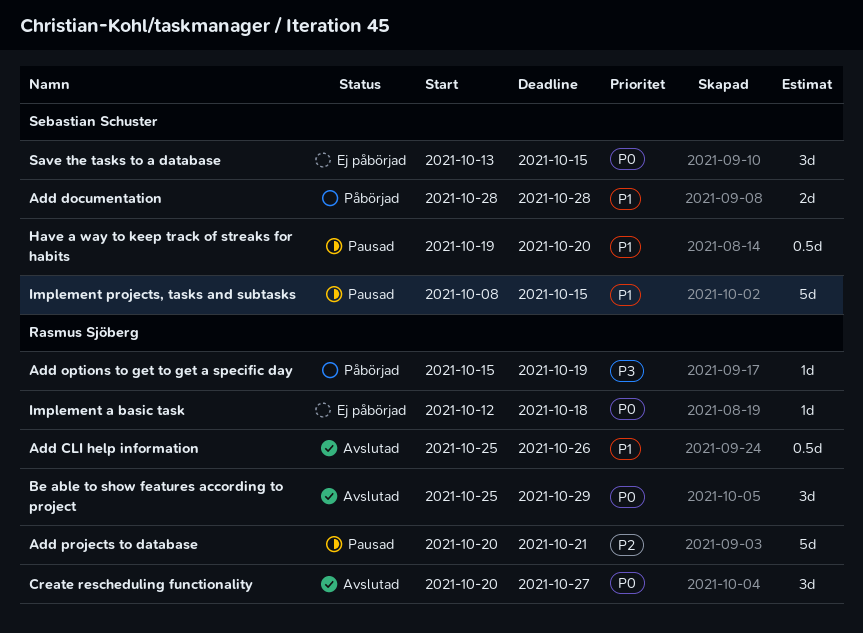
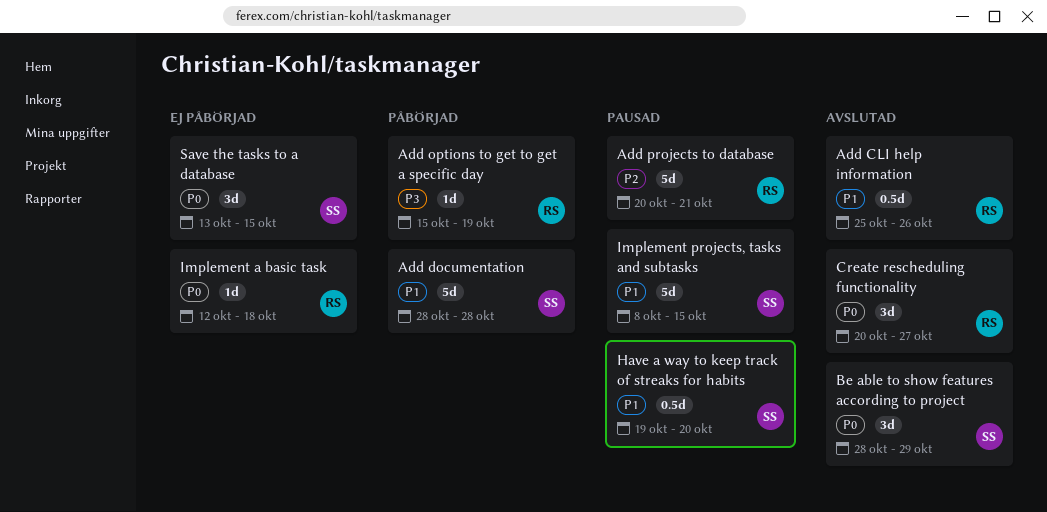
Add documentation, estimate: 2d -> 5d
Be able to show features according to project, owner: Rasmus Sjöberg -> Sebastian Schuster
Be able to show features according to project, start: Oct 25 -> Oct 28

